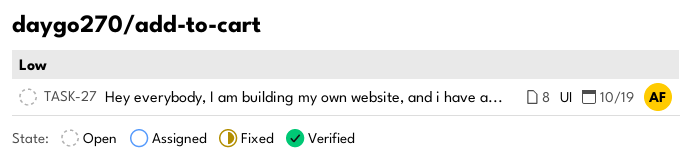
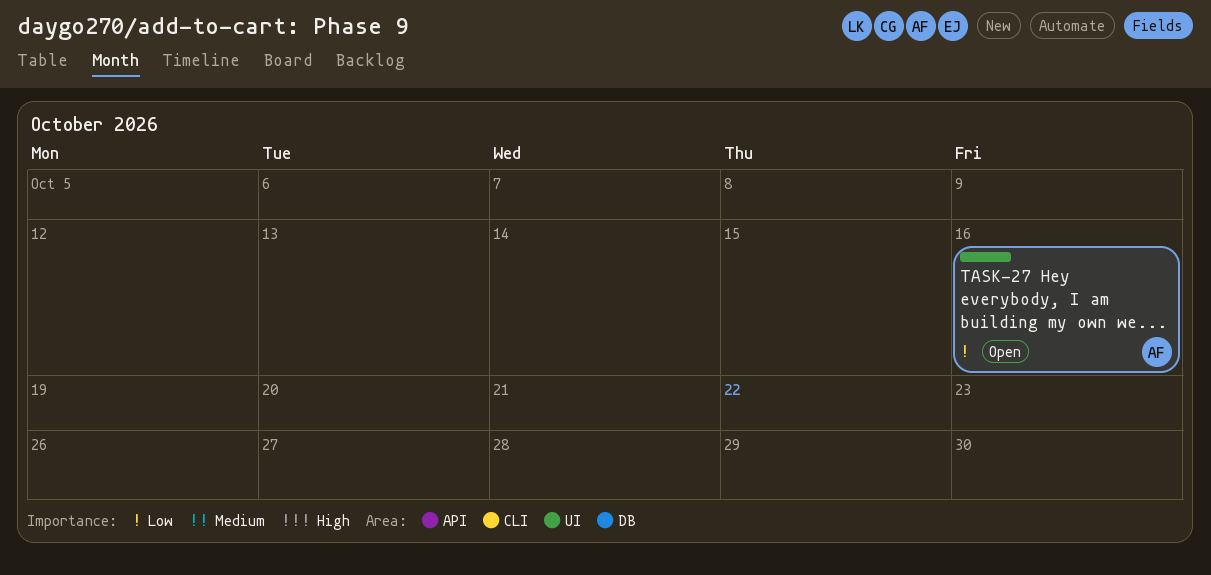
TASK-27, due: Oct 19 -> Oct 16

